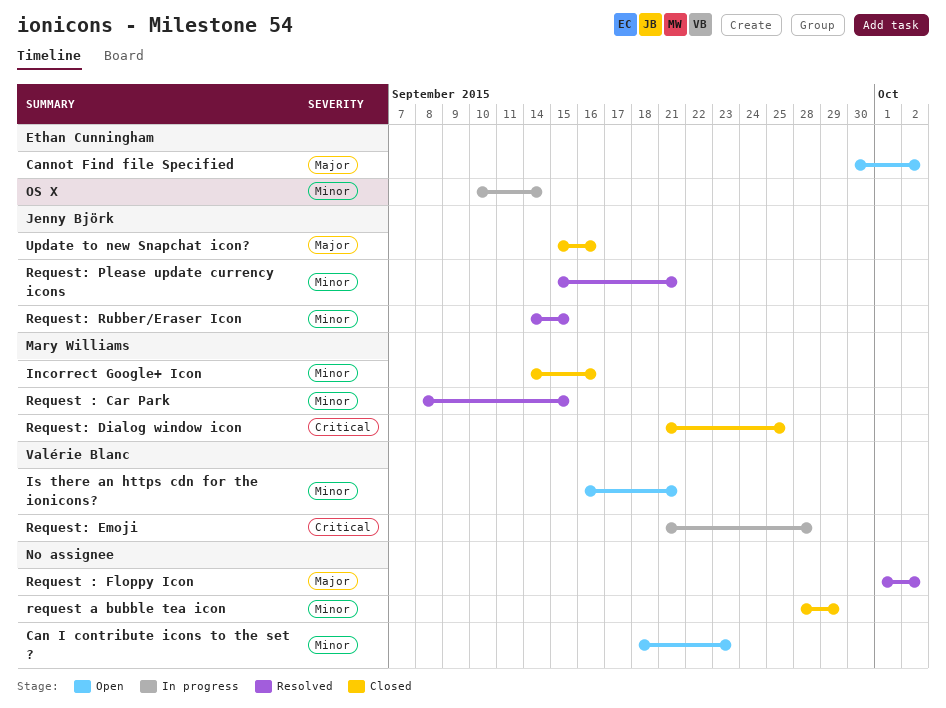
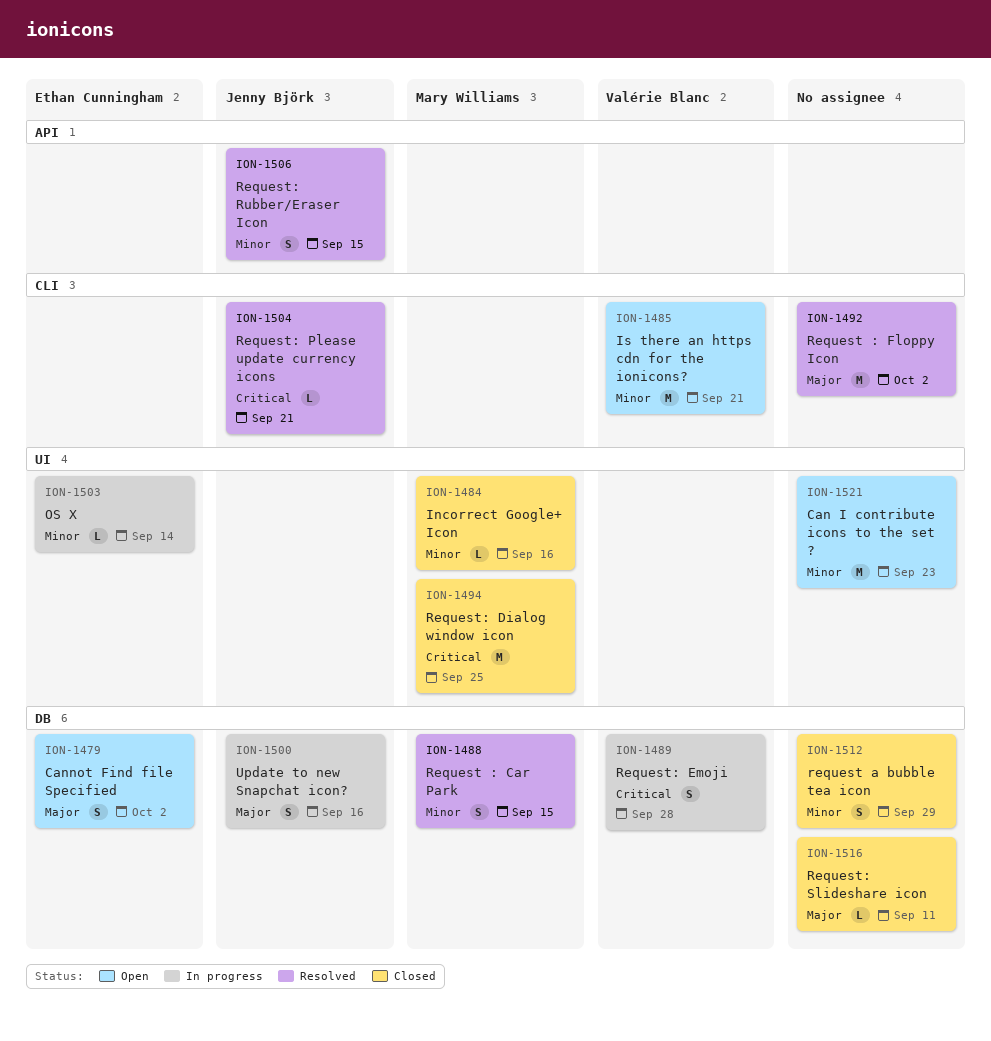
Request: Please update currency icons, priority: Minor -> Critical
Request: Slideshare icon: none -> present
Update to new Snapchat icon?, status: Closed -> In progress

